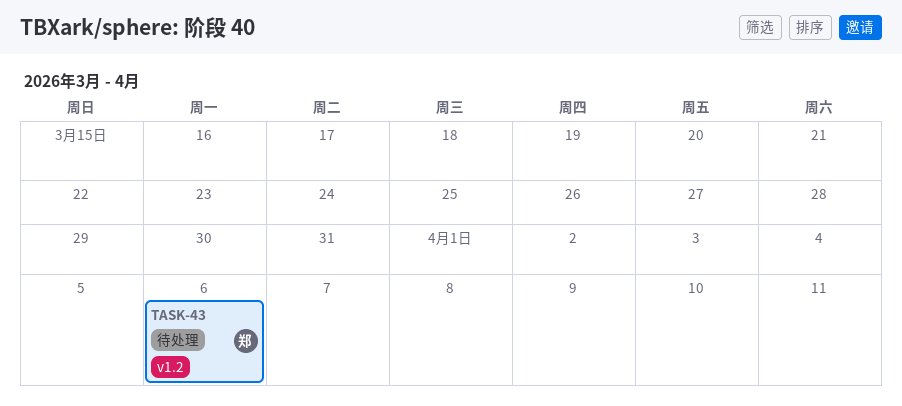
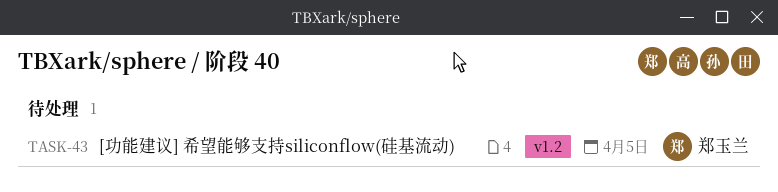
TASK-43, due: Apr 6 -> Apr 5

